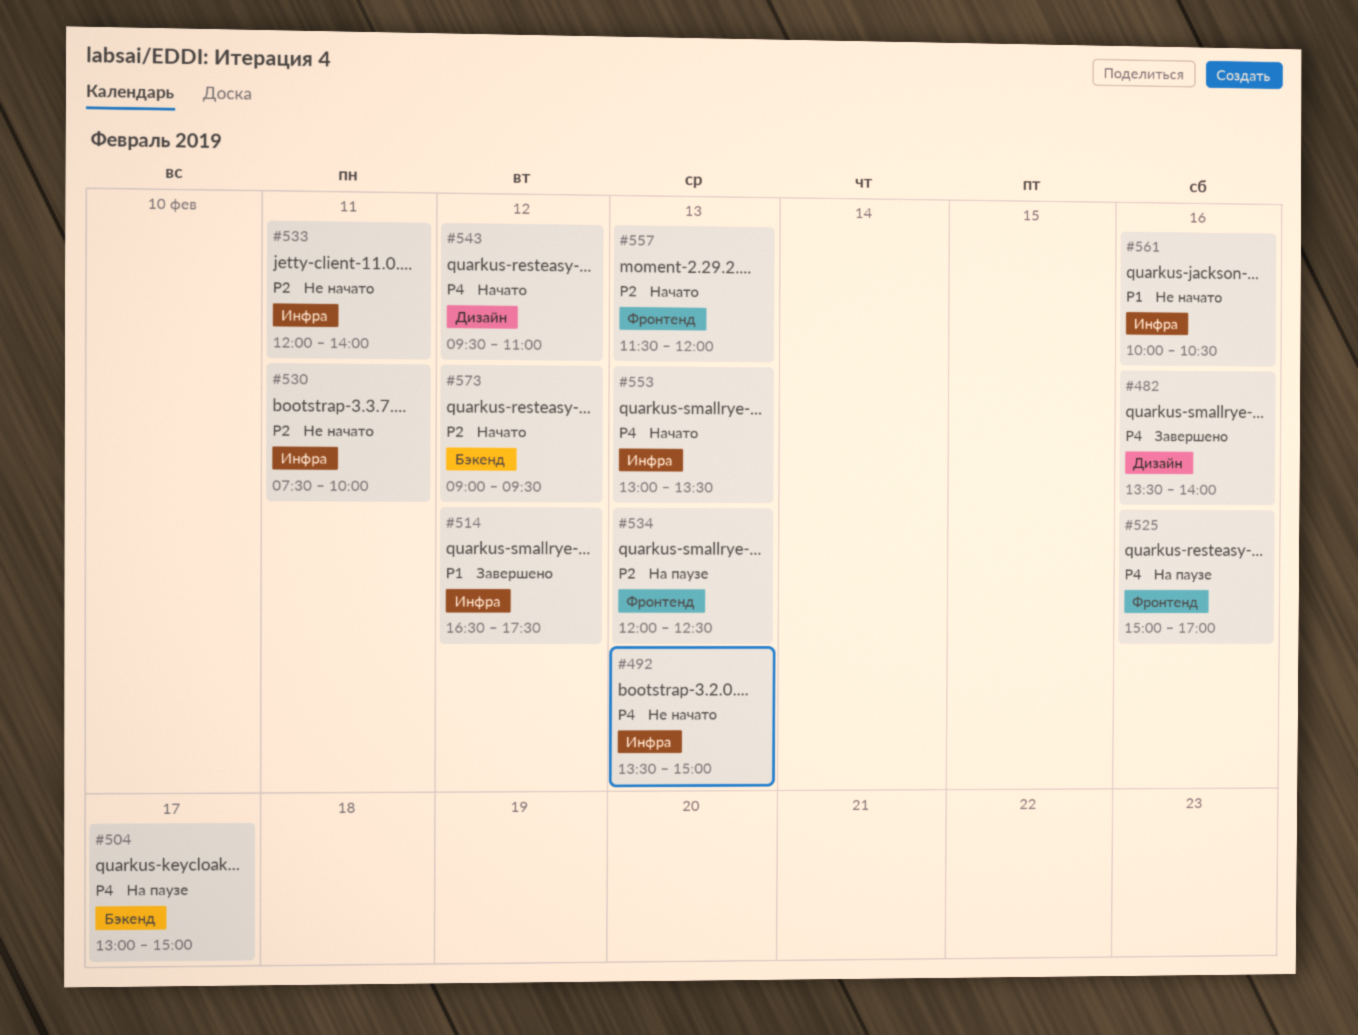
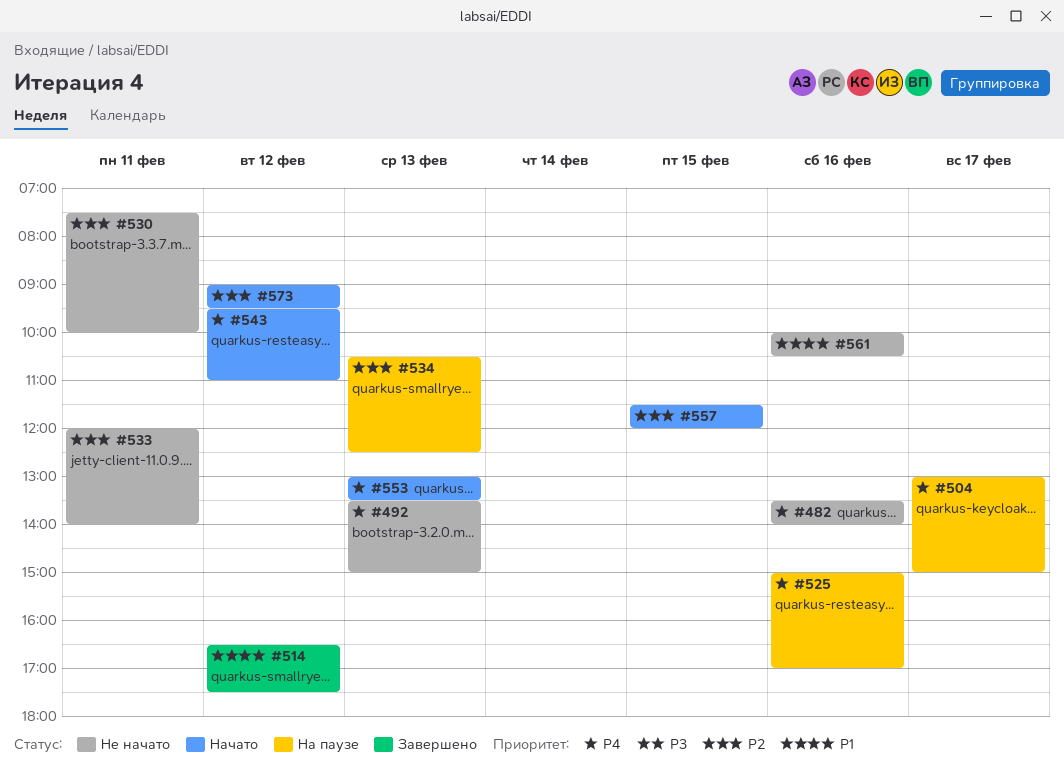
#482, status: Завершено -> Не начато
#534, begins: 12:00 -> 10:30
#557, day: Feb 13 -> Feb 15

